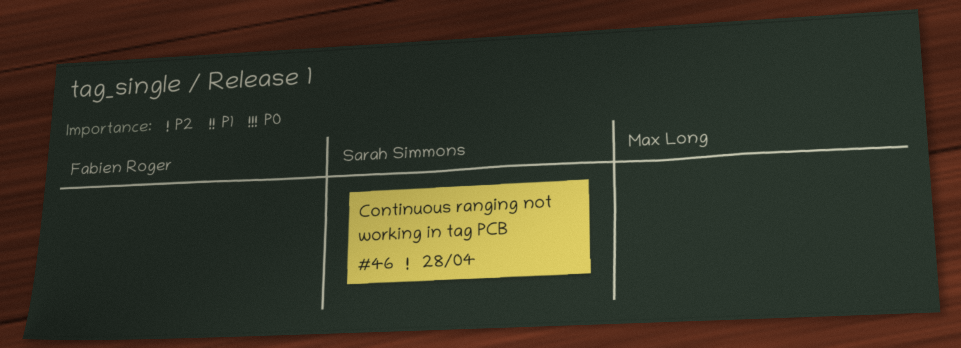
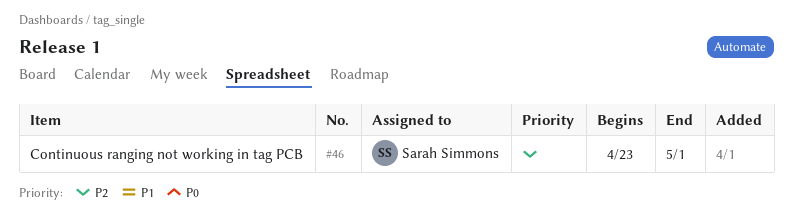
#46, due: Apr 28 -> May 1

